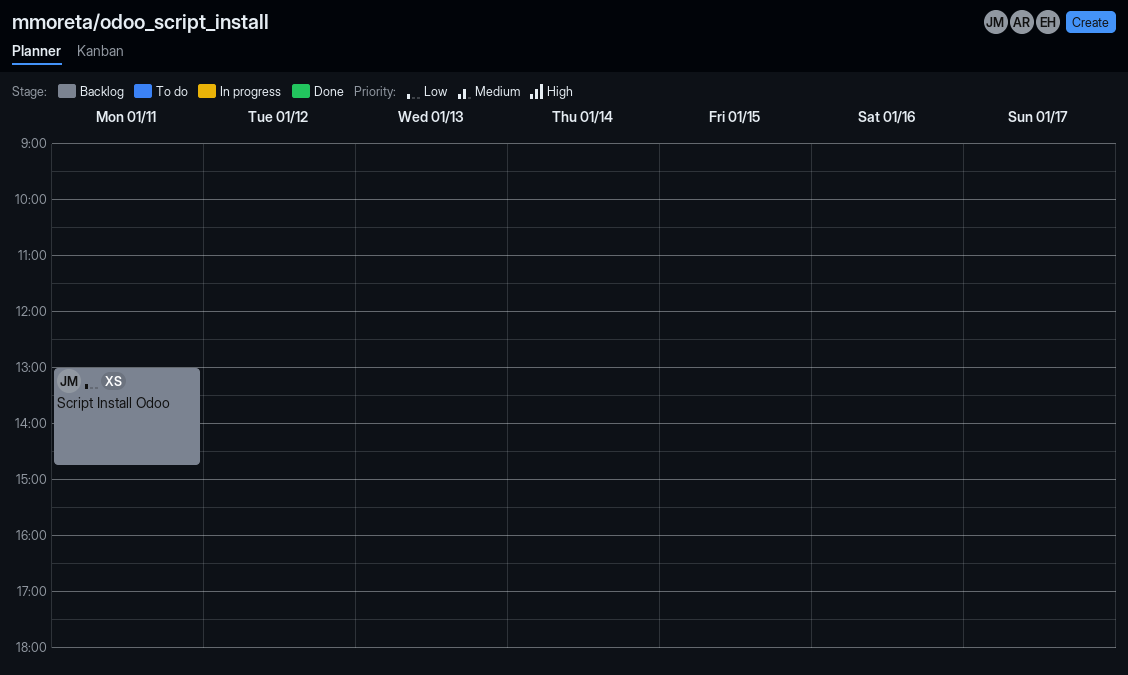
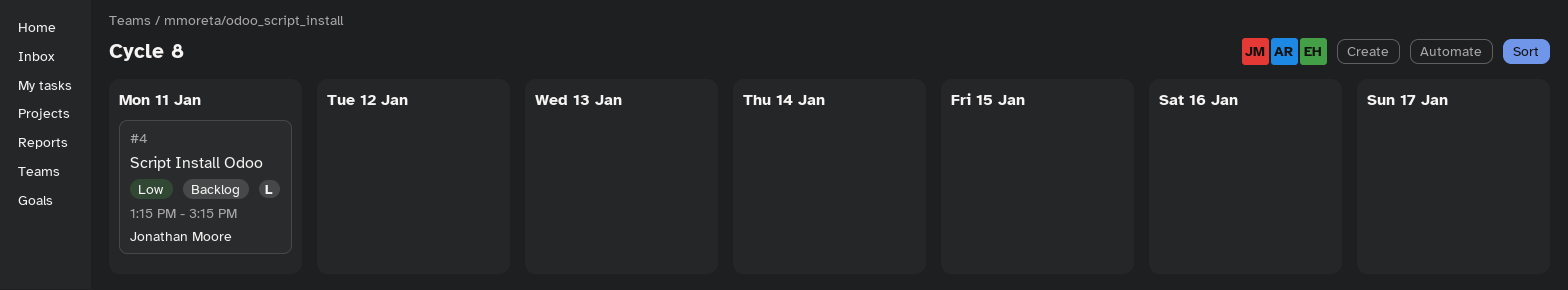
Script Install Odoo, estimate: XS -> L
Script Install Odoo, begins: 13:00 -> 13:15
Script Install Odoo, ends: 14:45 -> 15:15

